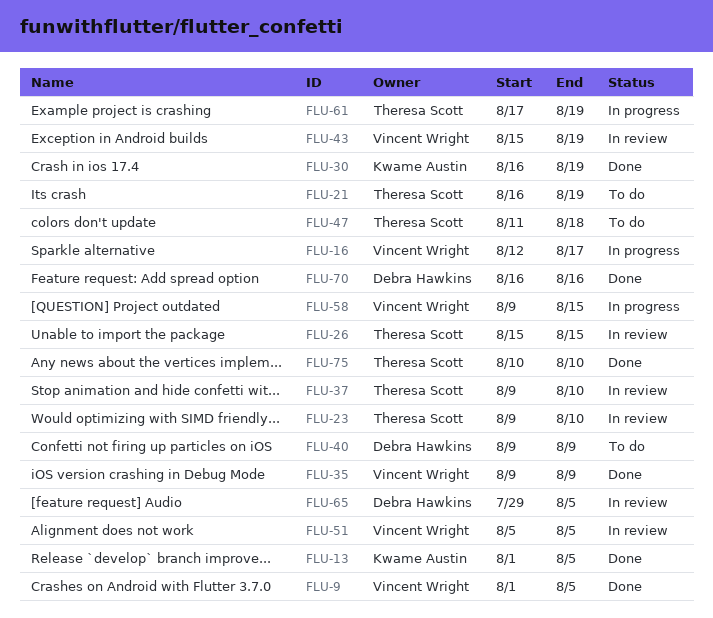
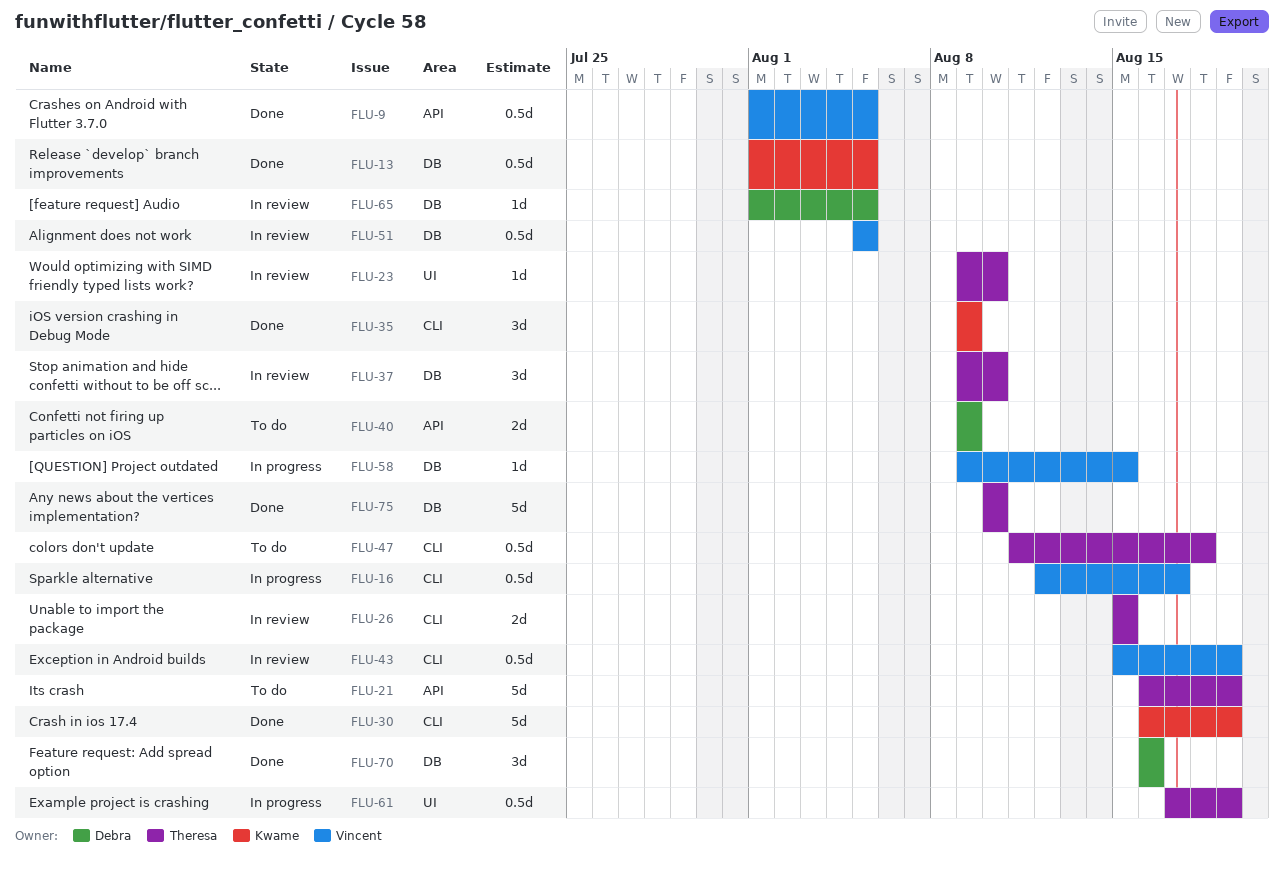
FLU-35, owner: Vincent Wright -> Kwame Austin
FLU-65, start: Jul 29 -> Aug 1

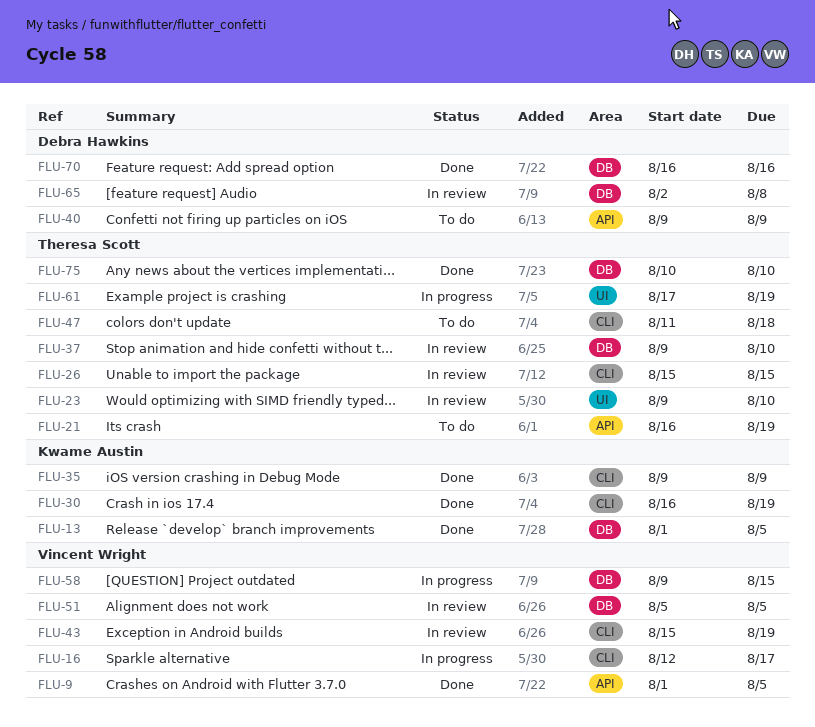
FLU-65, start: Aug 1 -> Aug 2
FLU-65, due: Aug 5 -> Aug 8

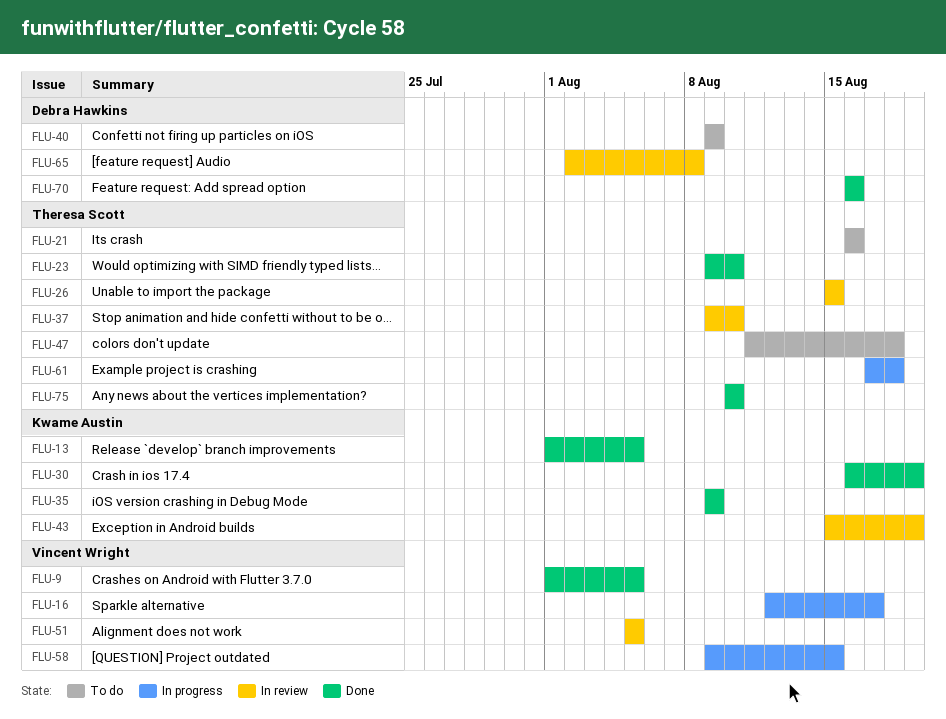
FLU-21, due: Aug 19 -> Aug 16
FLU-23, status: In review -> Done
FLU-43, owner: Vincent Wright -> Kwame Austin
FLU-61, due: Aug 19 -> Aug 18

